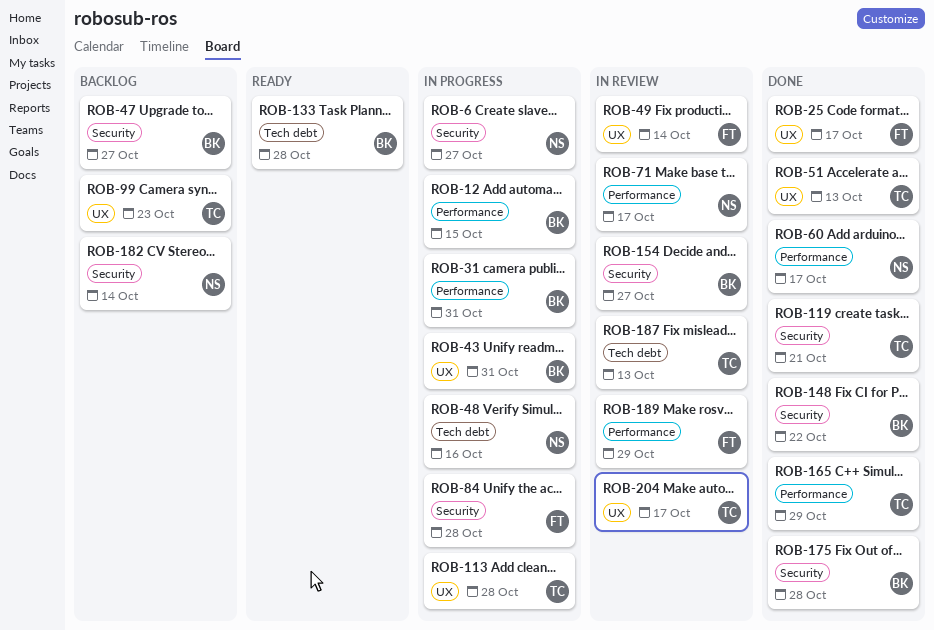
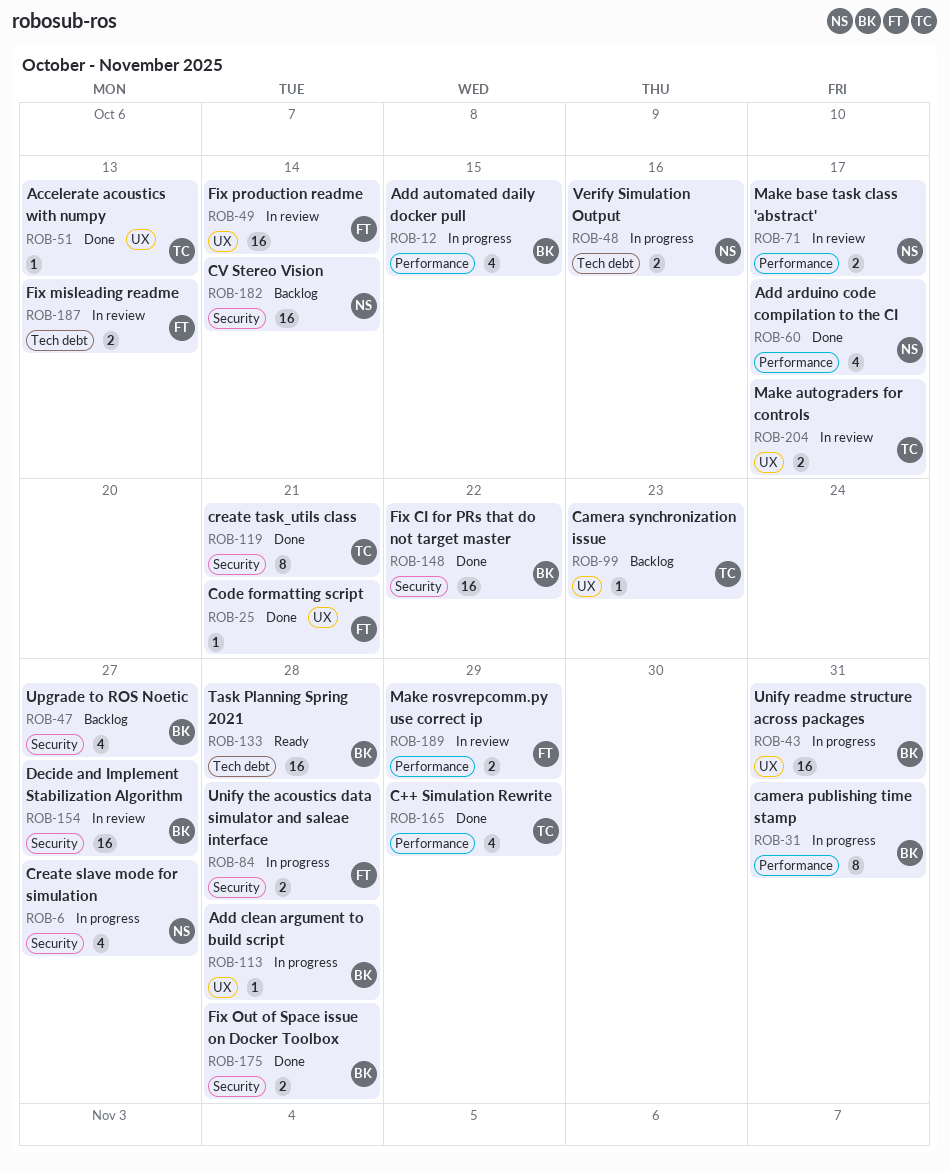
ROB-25, due: Oct 17 -> Oct 21
ROB-113, owner: TC -> BK
ROB-187, owner: TC -> FT

